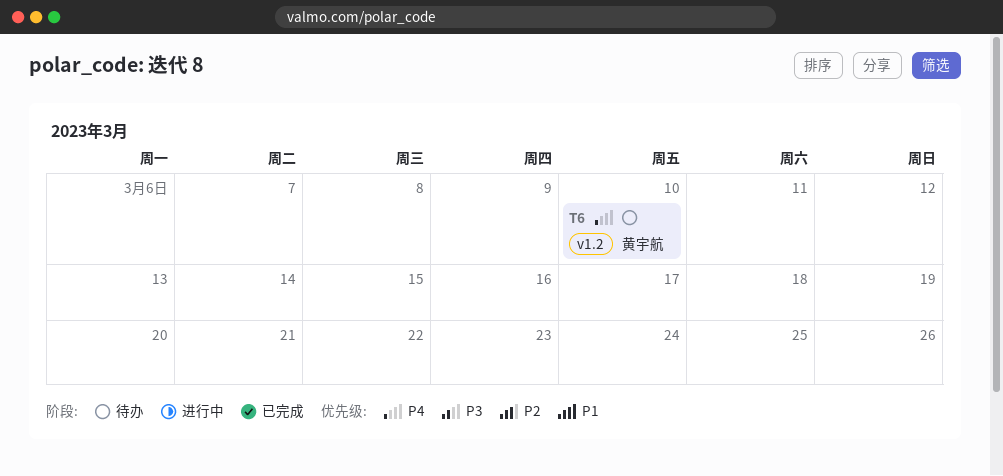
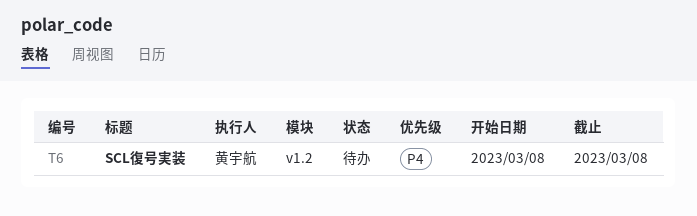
T6, due: Mar 10 -> Mar 8

